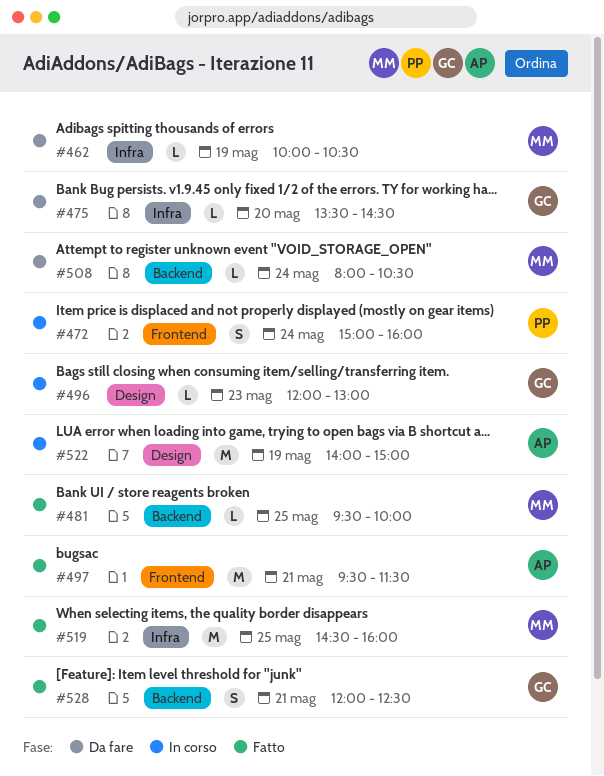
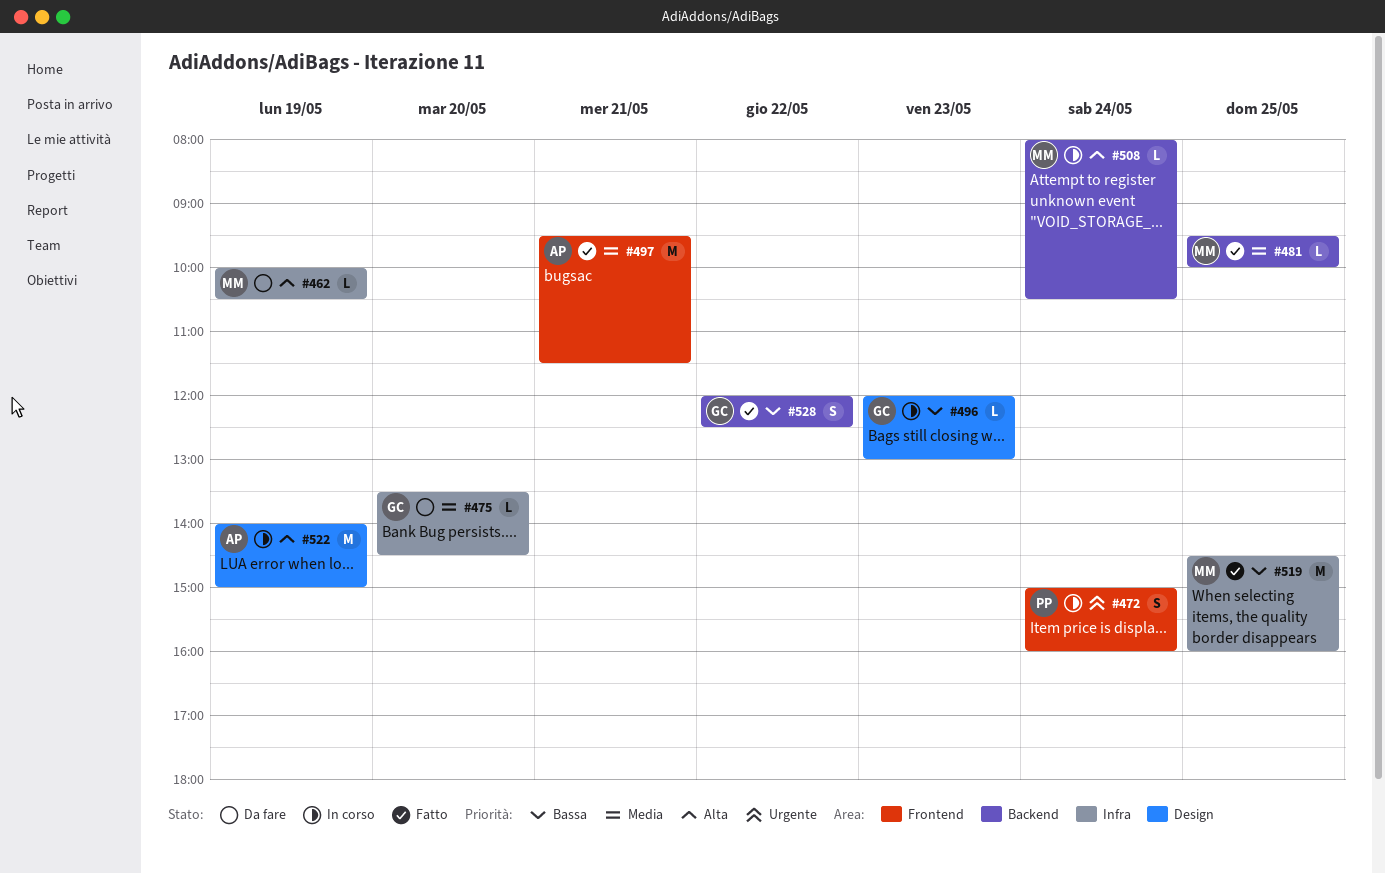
#508, status: Da fare -> In corso
#528, day: May 21 -> May 22

